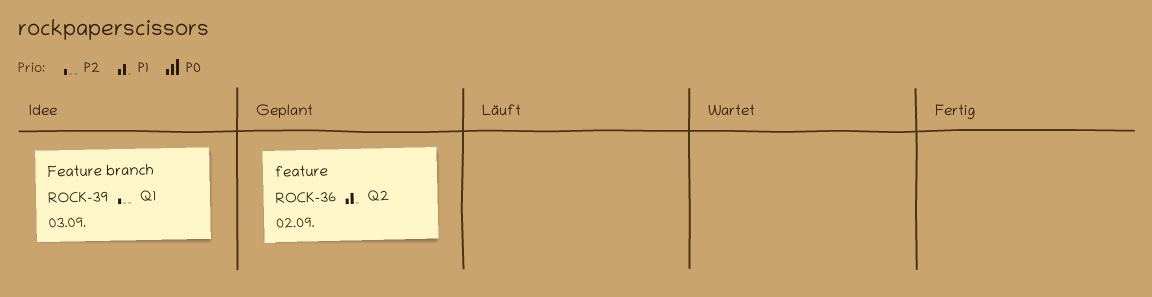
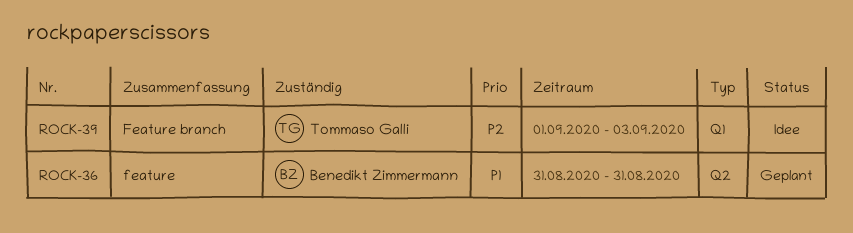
ROCK-36, due: Sep 2 -> Aug 31

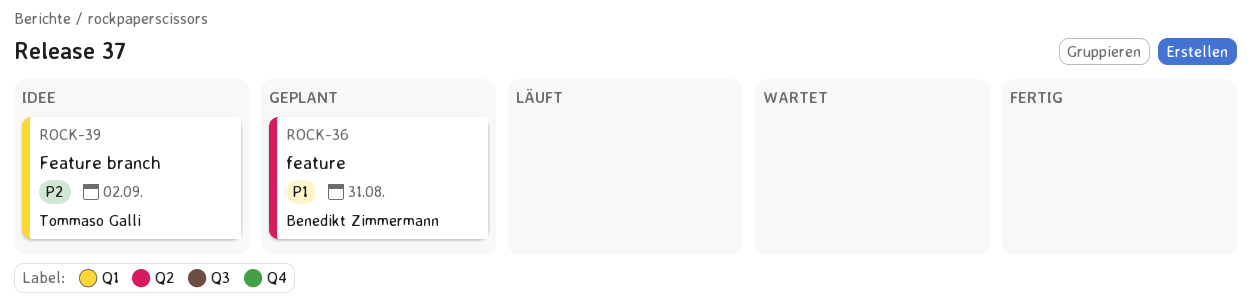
ROCK-39, due: Sep 3 -> Sep 2

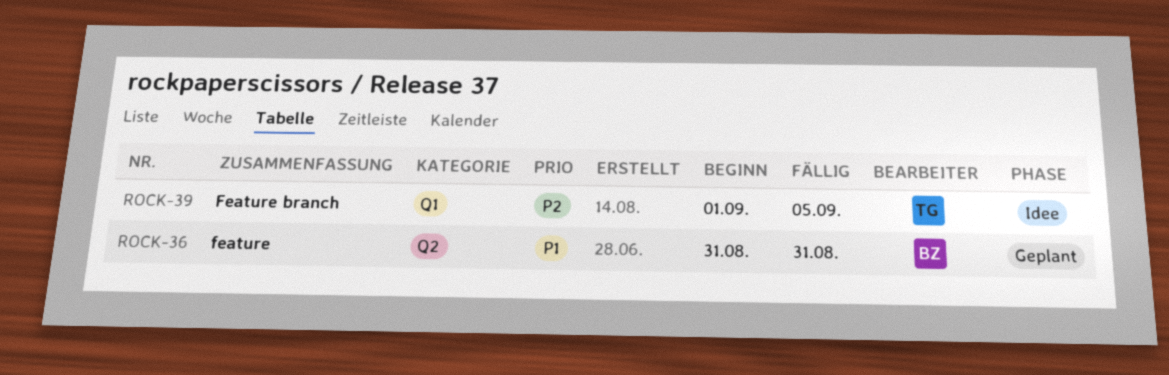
ROCK-39, due: Sep 2 -> Sep 5

